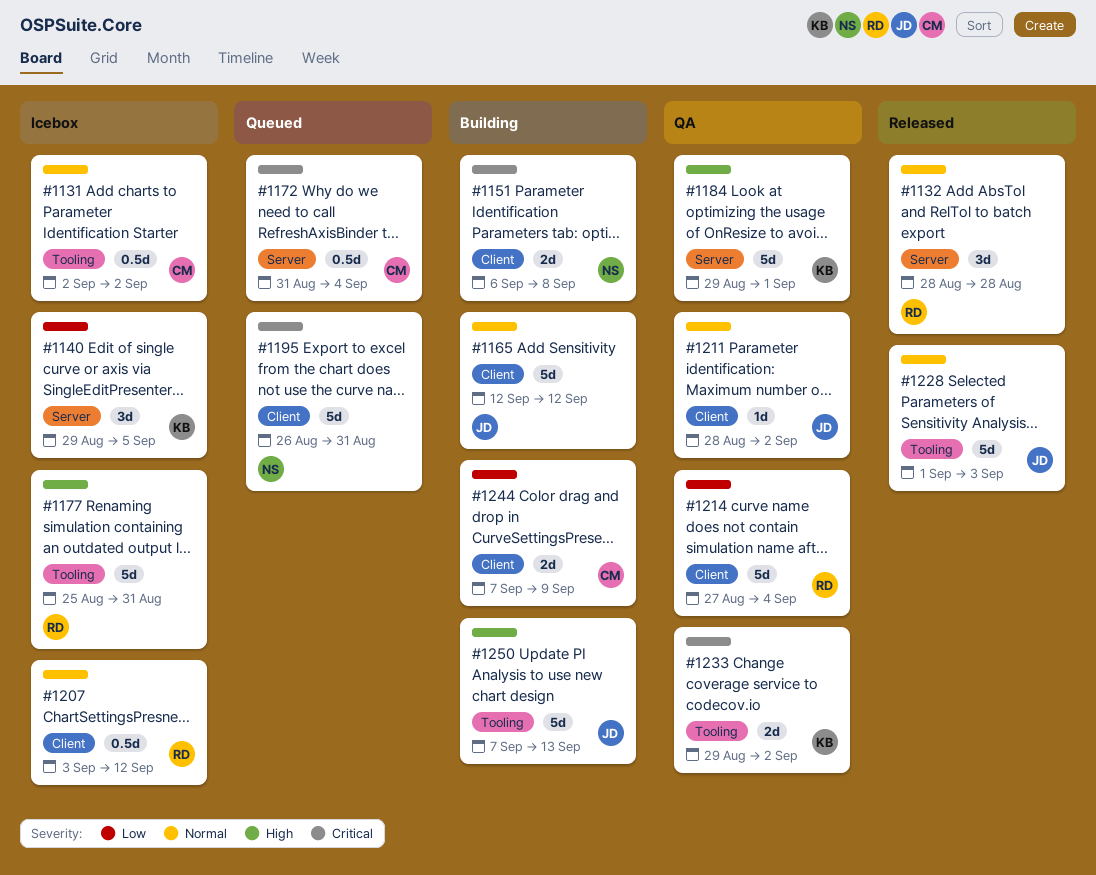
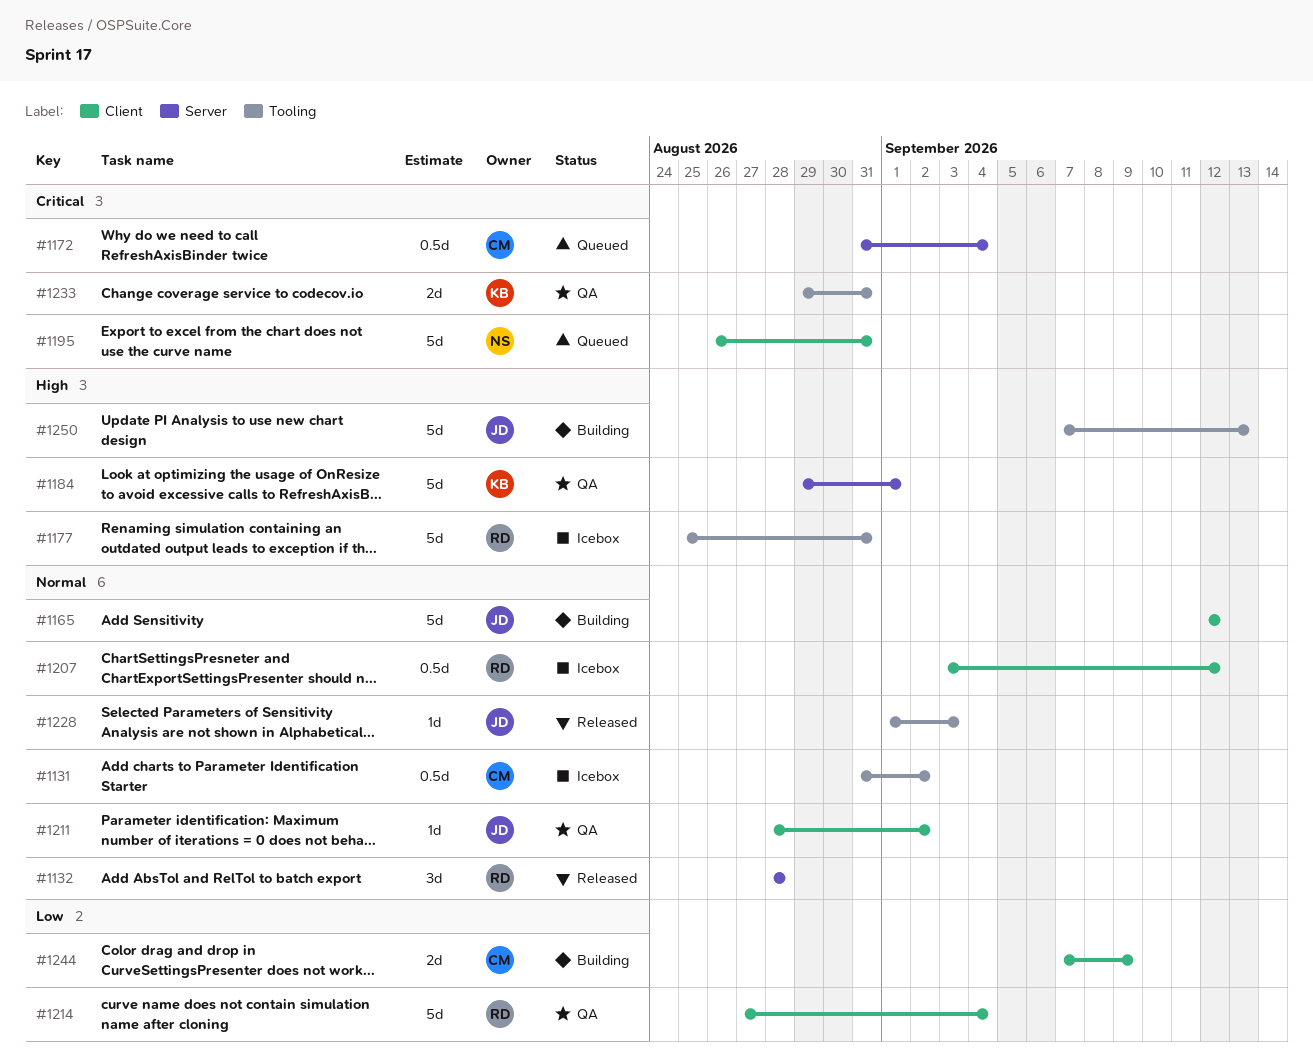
#1131, start: Sep 2 -> Aug 31
#1140: present -> none
#1151: present -> none
#1228, estimate: 5d -> 1d
#1233, due: Sep 2 -> Aug 31

